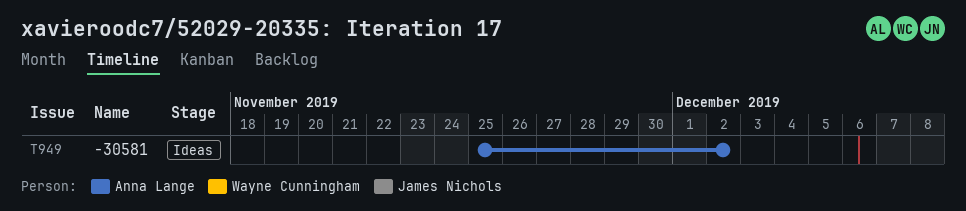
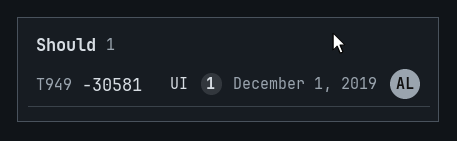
T949, due: Dec 2 -> Dec 1

